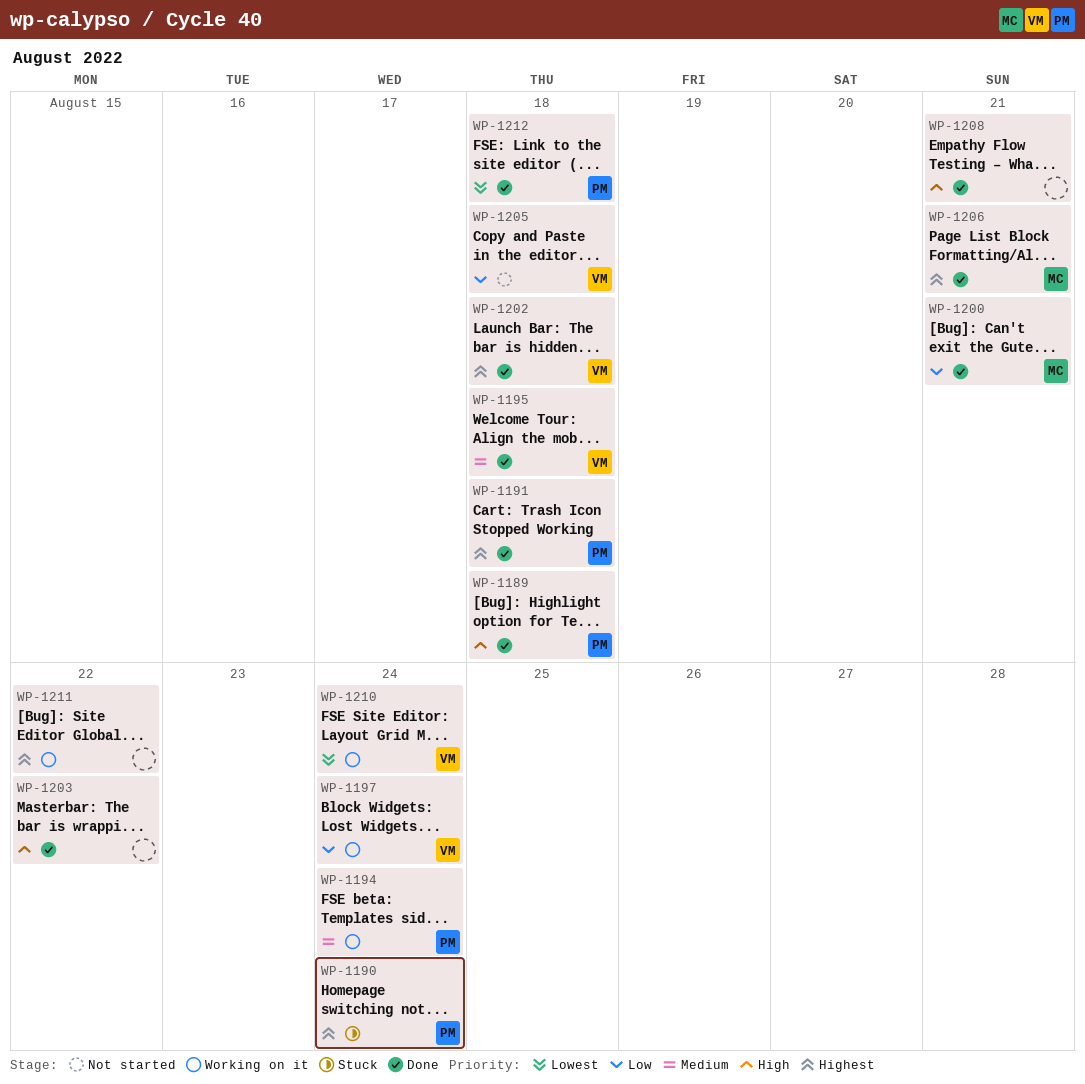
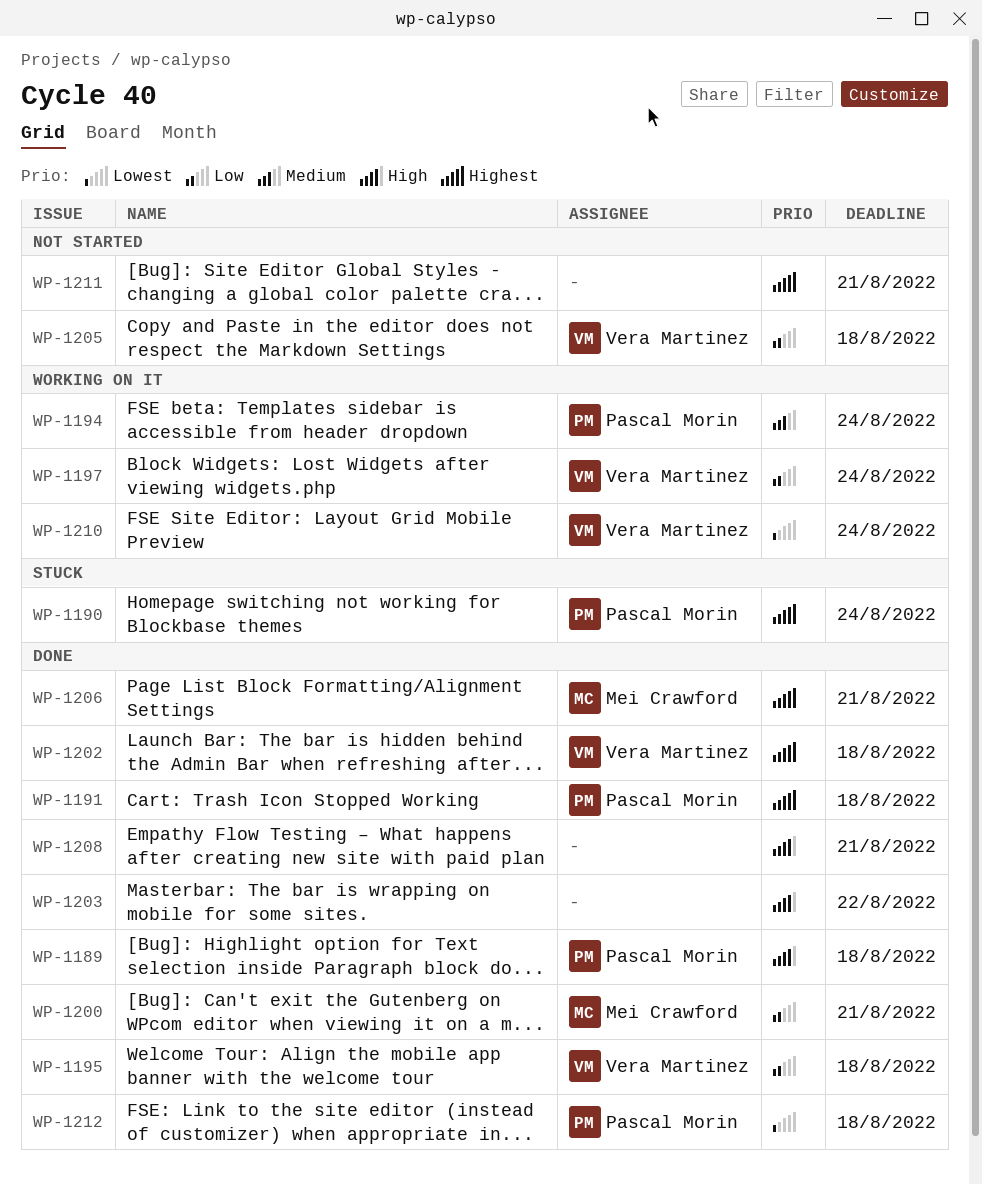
WP-1195, priority: Medium -> Low
WP-1211, status: Working on it -> Not started
WP-1211, due: Aug 22 -> Aug 21

